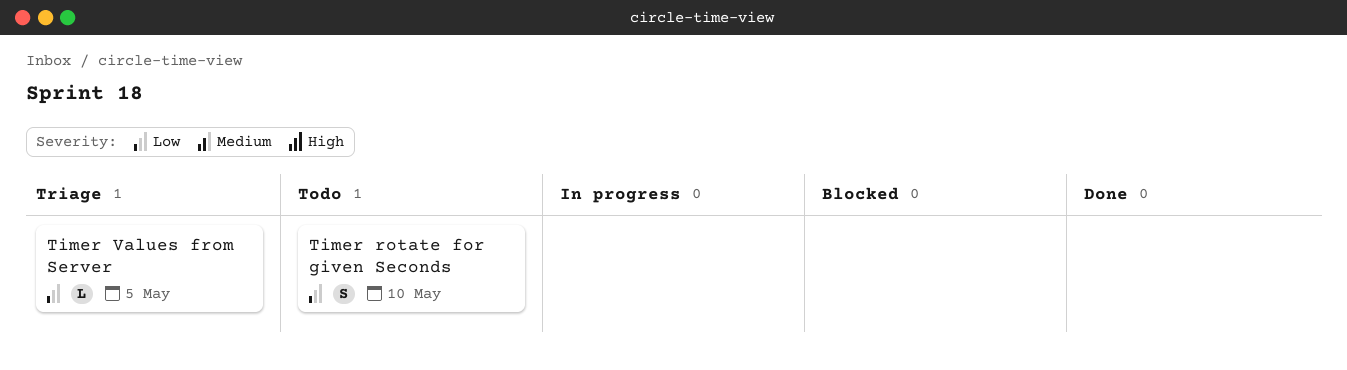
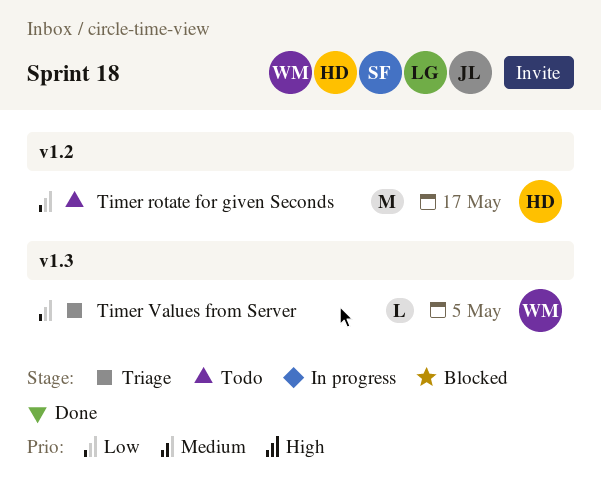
Timer rotate for given Seconds, estimate: S -> M
Timer rotate for given Seconds, due: May 10 -> May 17

